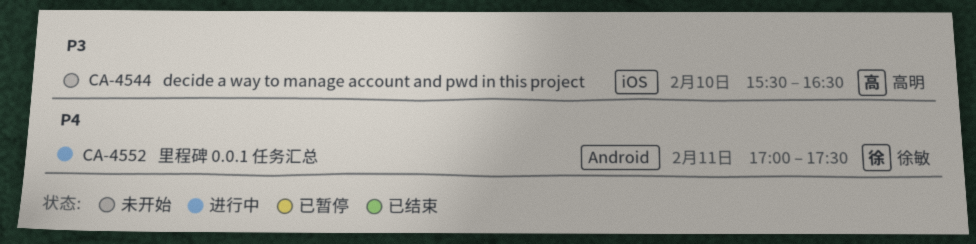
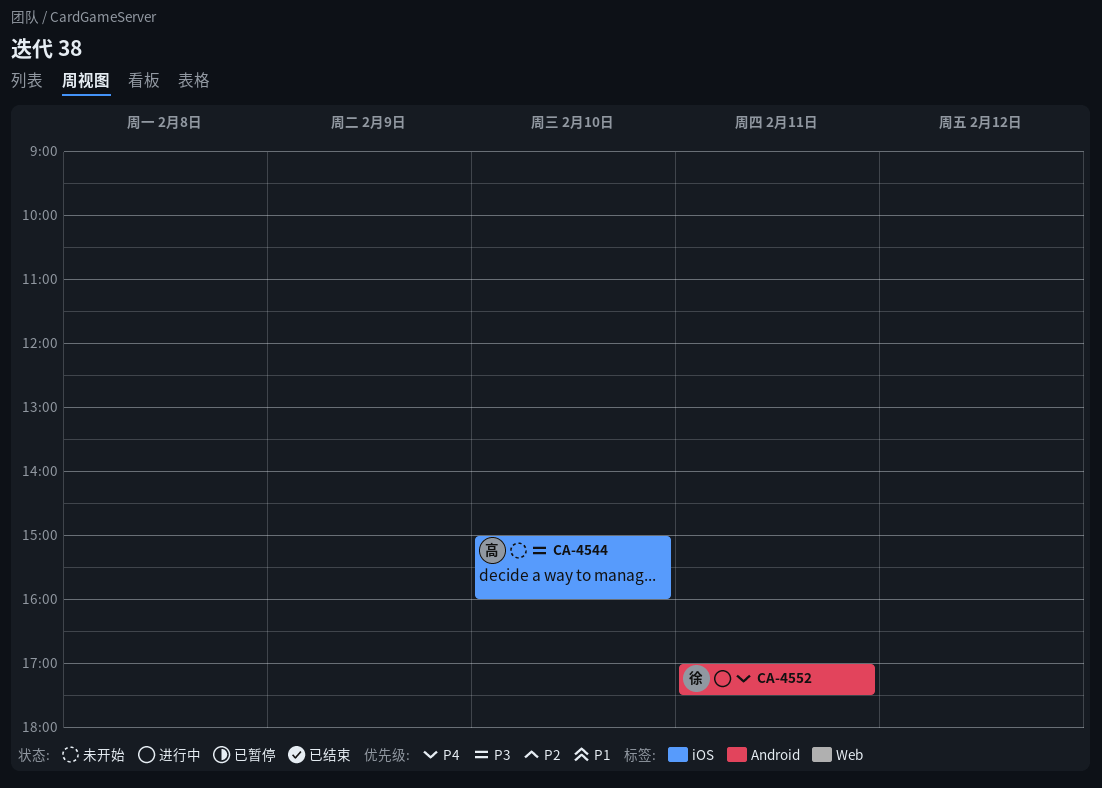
CA-4544, begins: 15:30 -> 15:00
CA-4544, ends: 16:30 -> 16:00

